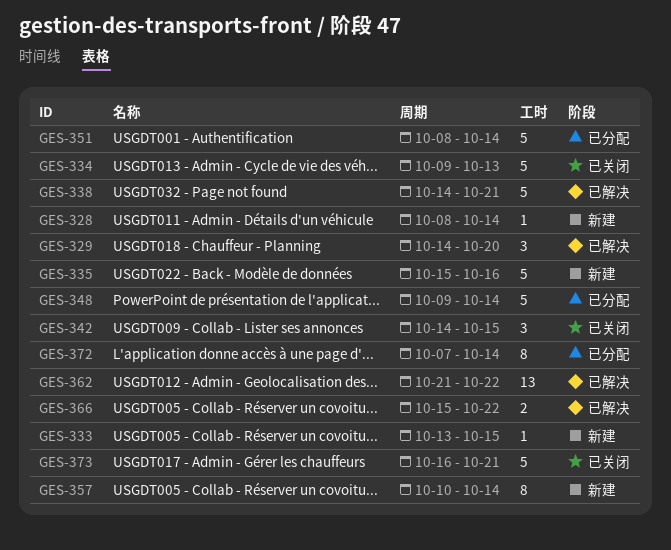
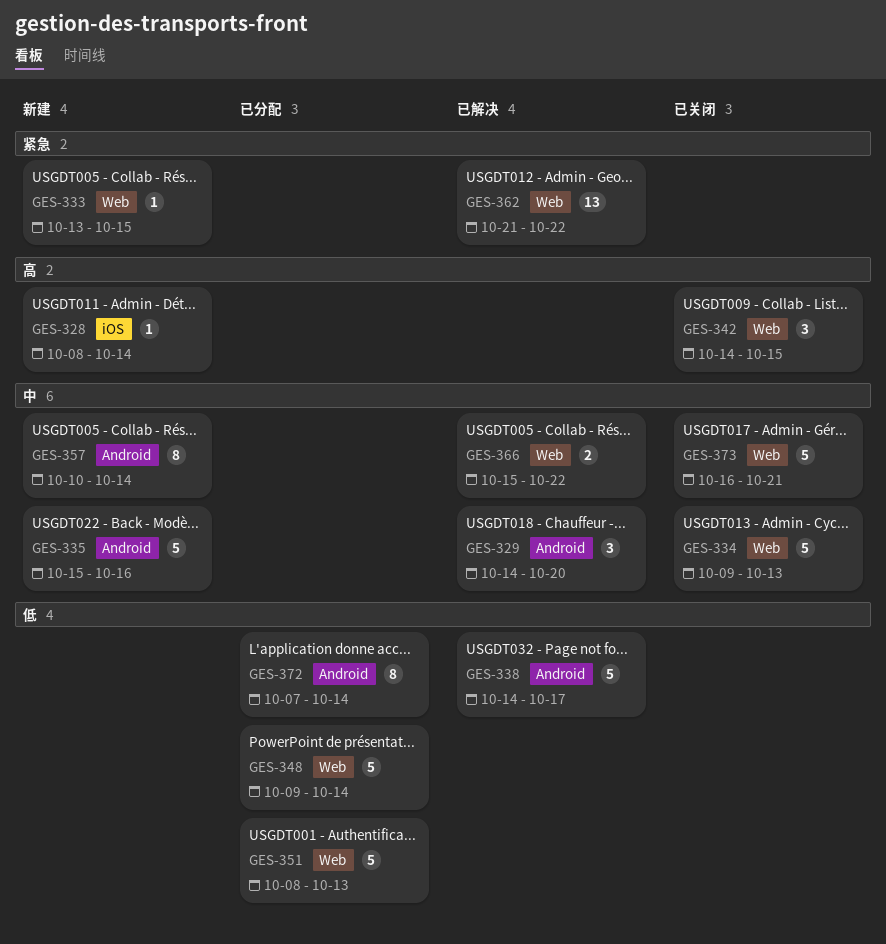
GES-338, due: Oct 21 -> Oct 17
GES-351, due: Oct 14 -> Oct 13

